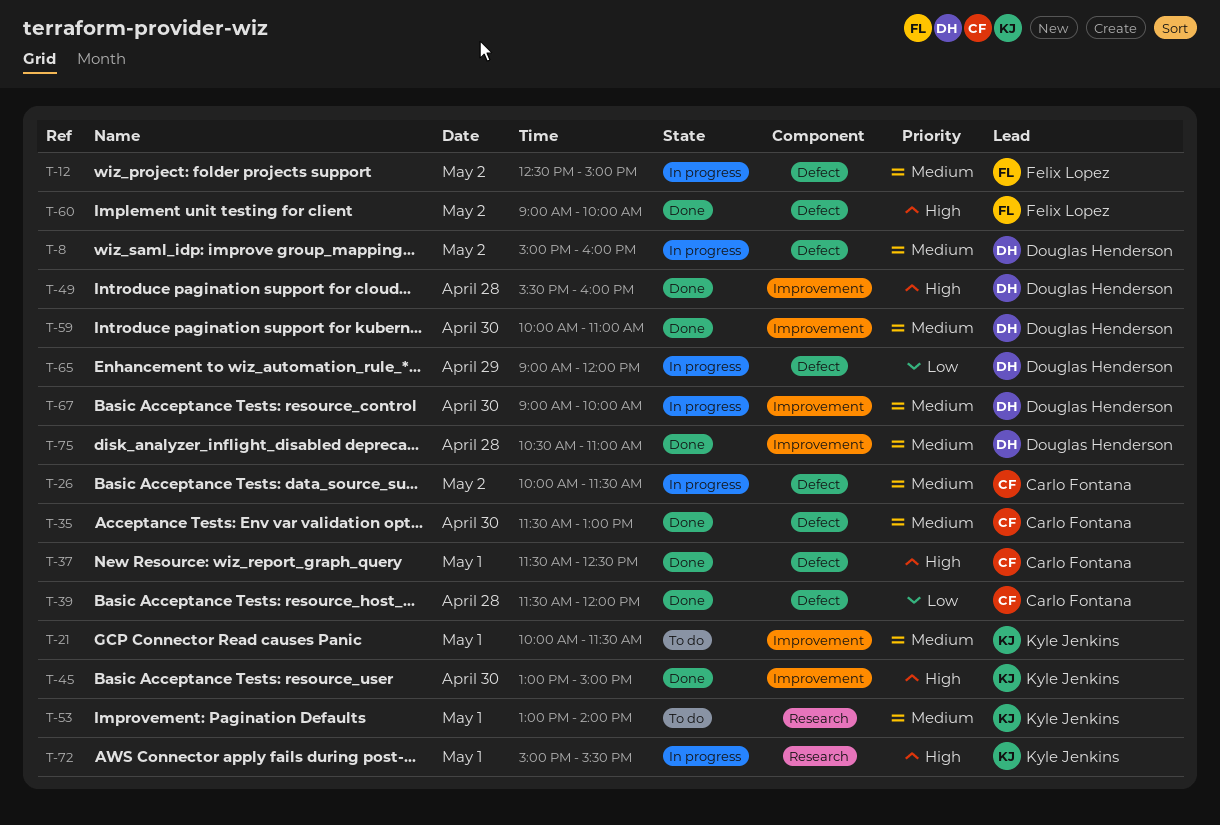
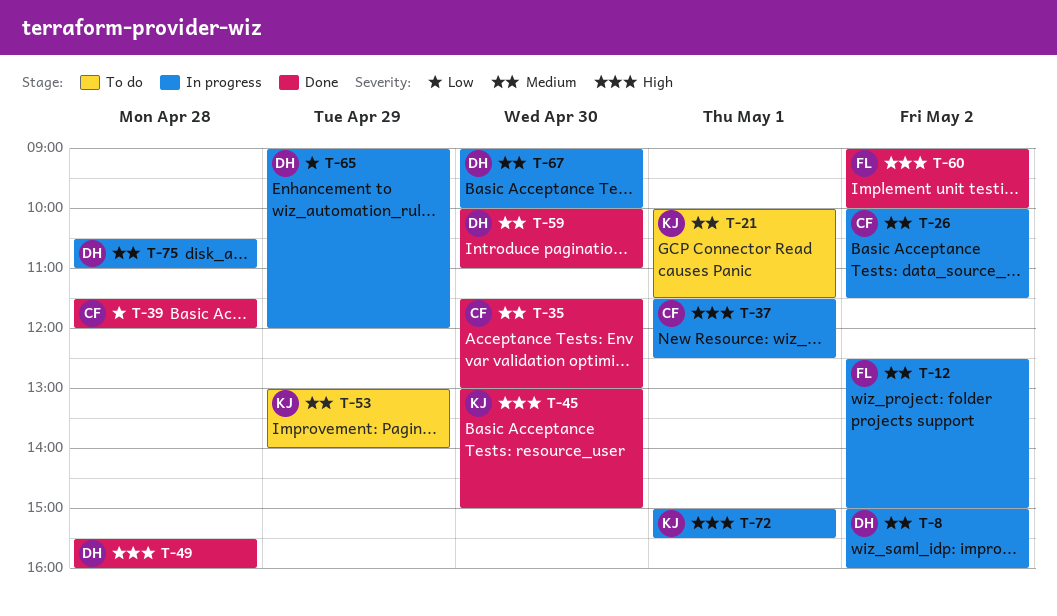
T-37, status: Done -> In progress
T-53, day: May 1 -> Apr 29
T-75, status: Done -> In progress

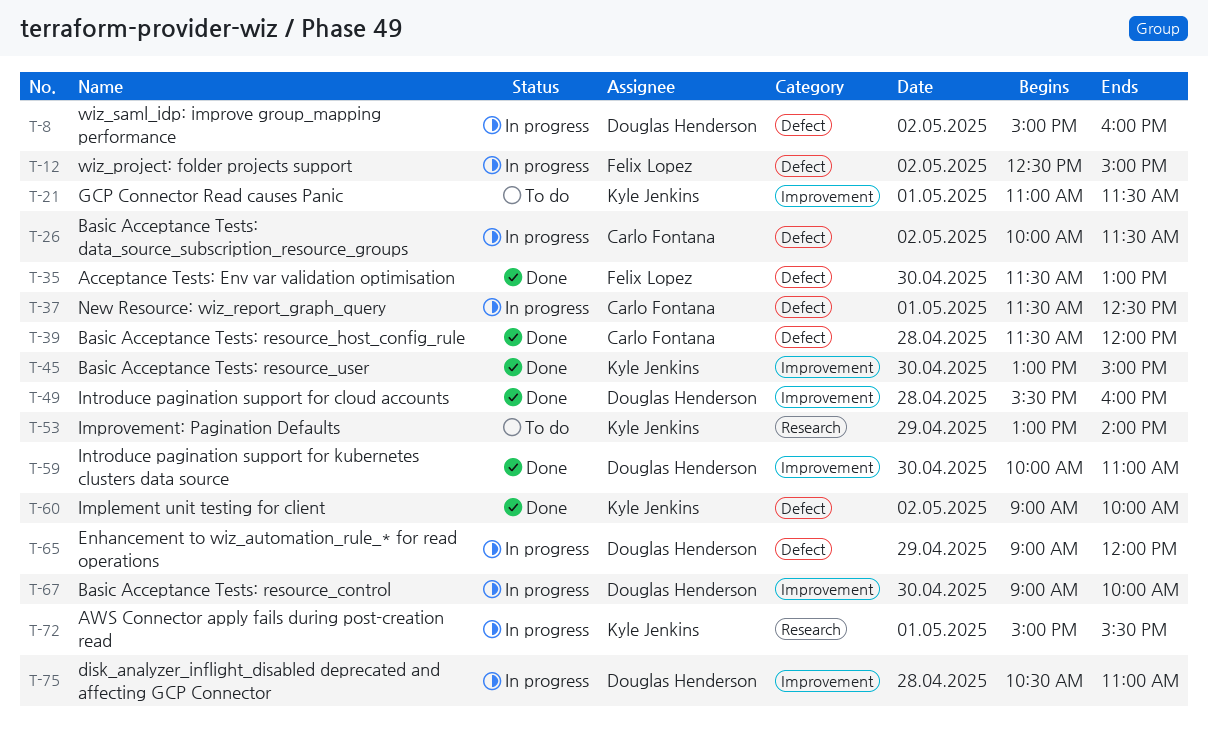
T-21, begins: 10:00 -> 11:00
T-35, owner: Carlo Fontana -> Felix Lopez
T-60, owner: Felix Lopez -> Kyle Jenkins

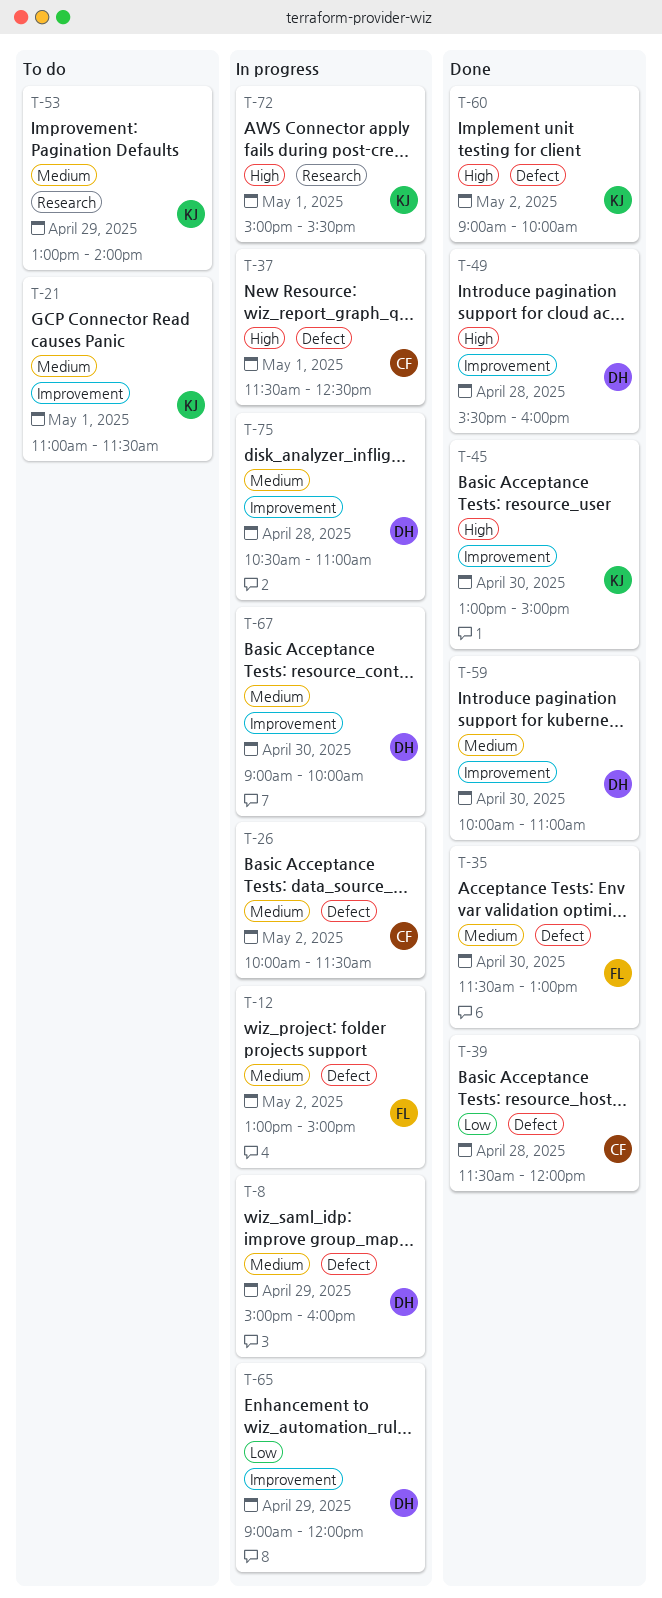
T-8, day: May 2 -> Apr 29
T-12, begins: 12:30 -> 13:00
T-65, label: Defect -> Improvement

